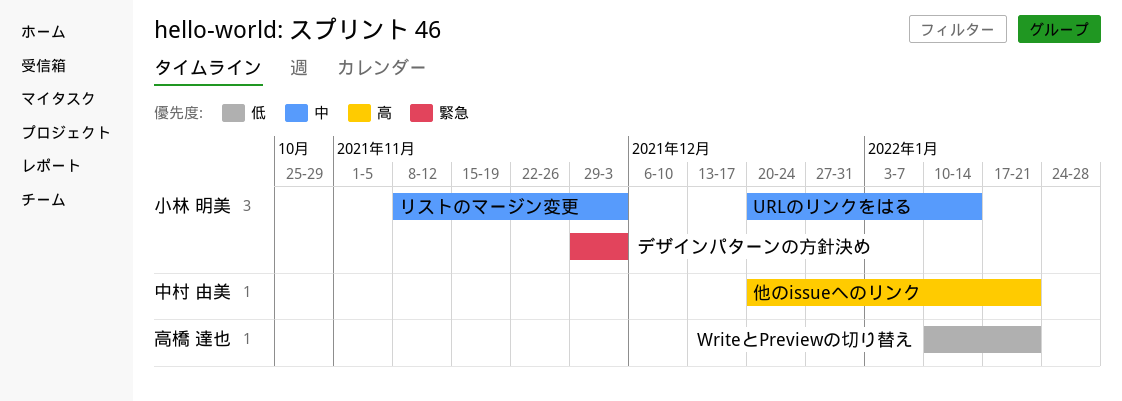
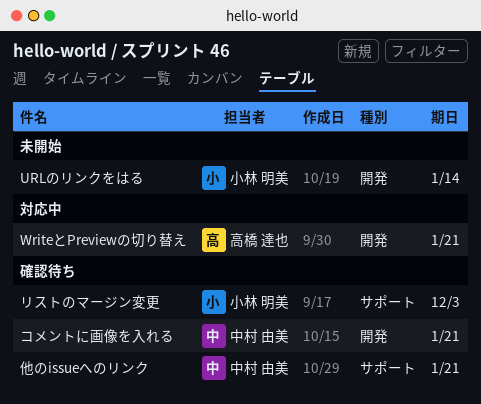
コメントに画像を入れる: none -> present
デザインパターンの方針決め: present -> none

